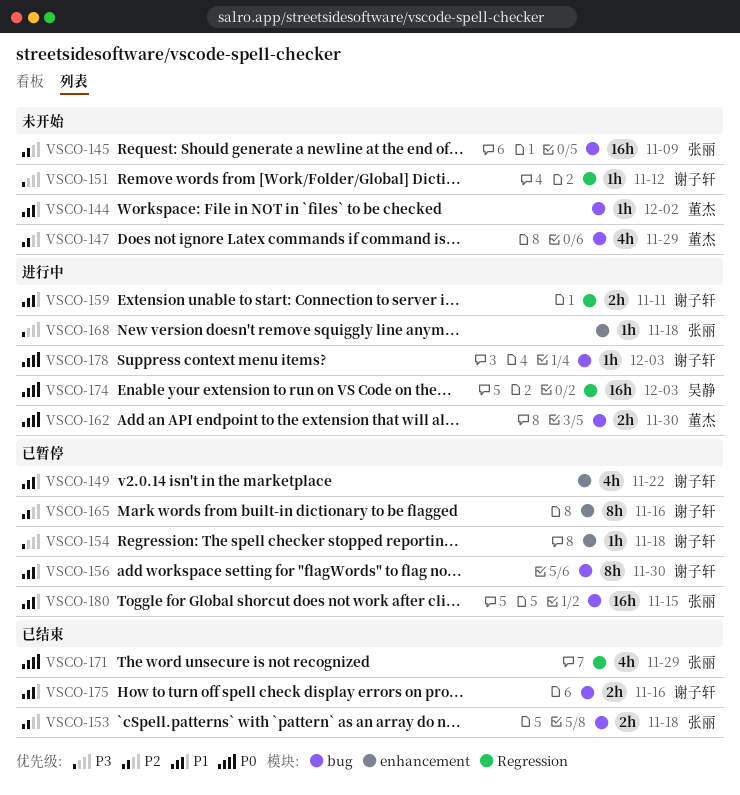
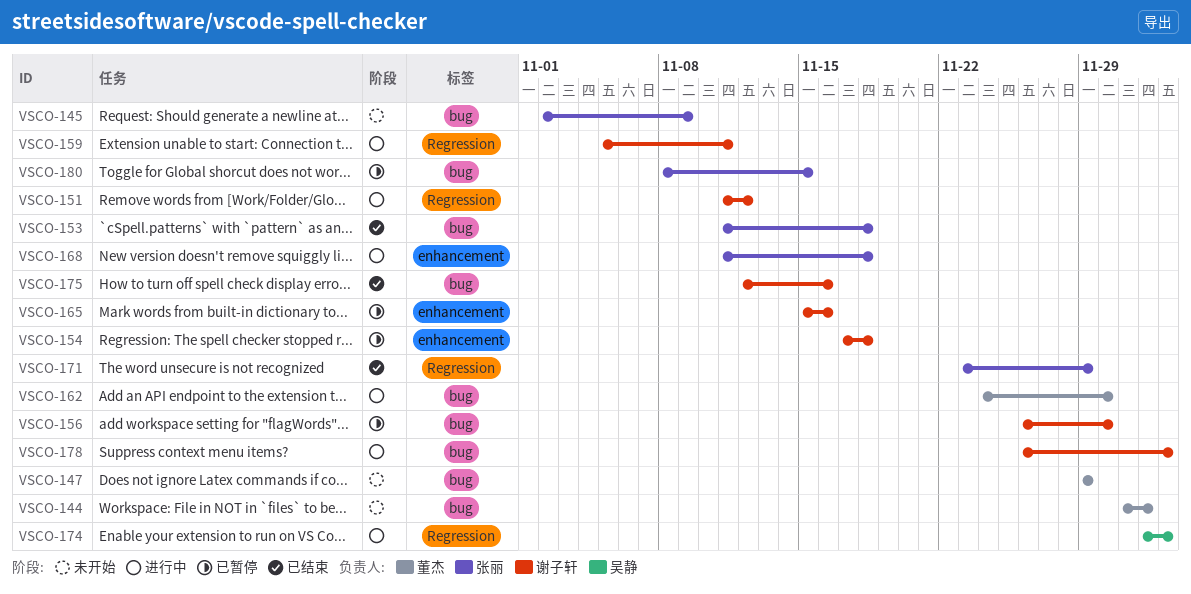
VSCO-149: present -> none
VSCO-151, status: 未开始 -> 进行中

